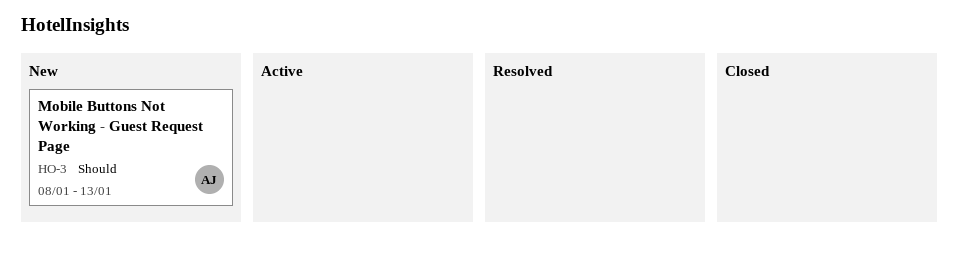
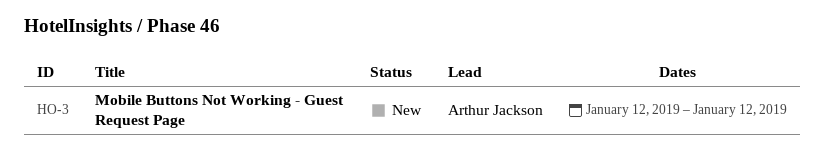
HO-3, start: Jan 8 -> Jan 12
HO-3, due: Jan 13 -> Jan 12

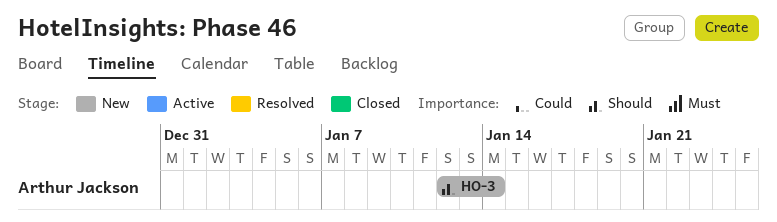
HO-3, due: Jan 12 -> Jan 14

